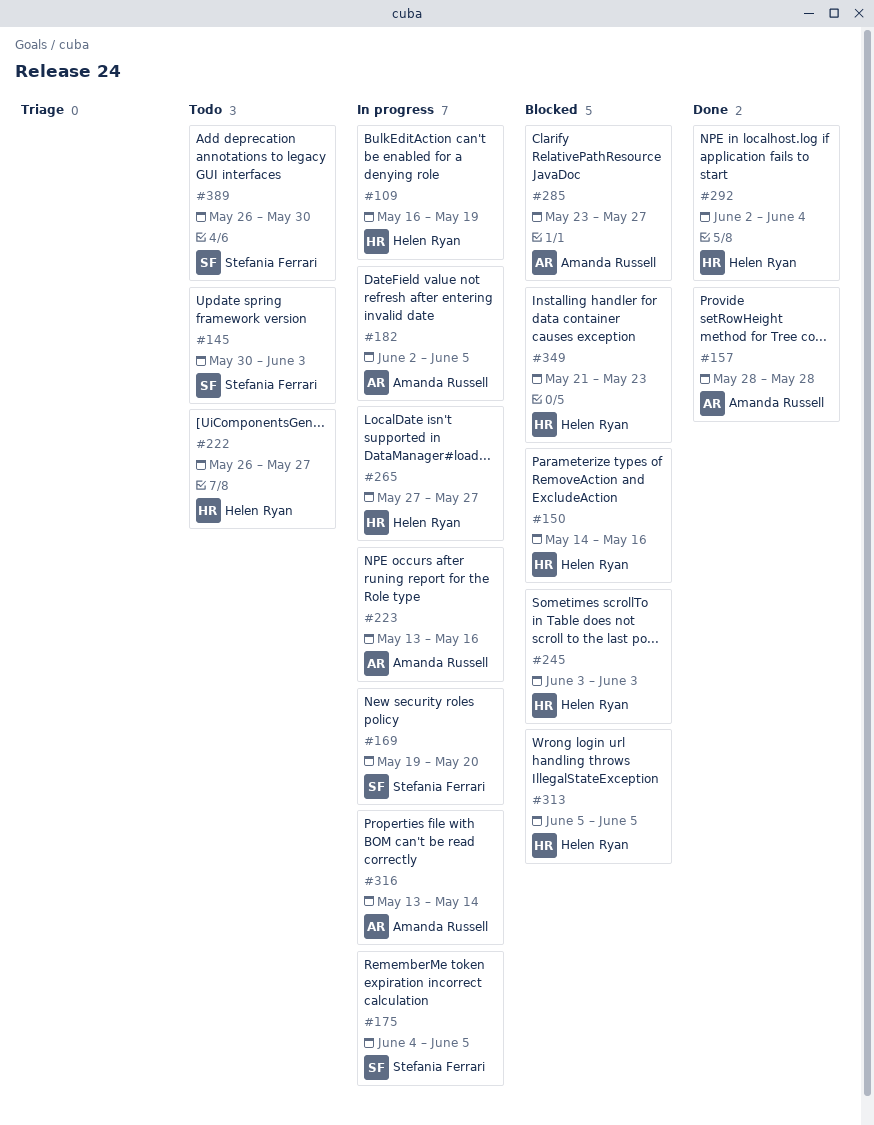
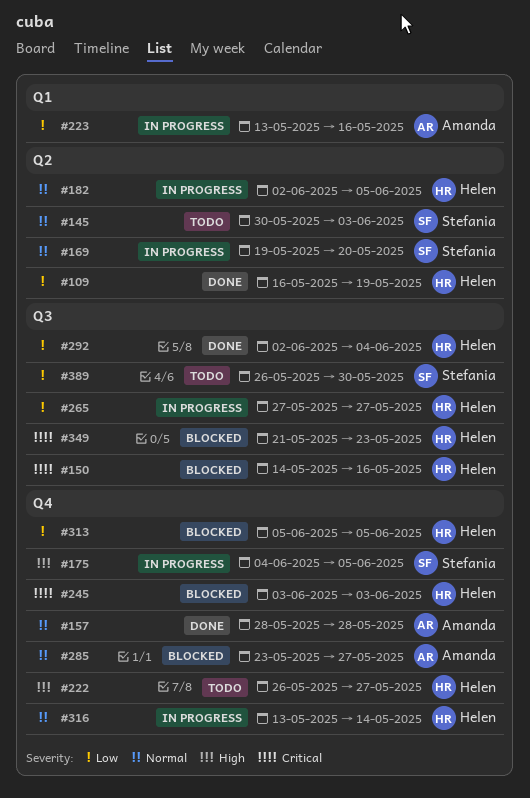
#109, status: In progress -> Done
#182, owner: Amanda Russell -> Helen Ryan
#316, owner: Amanda Russell -> Helen Ryan

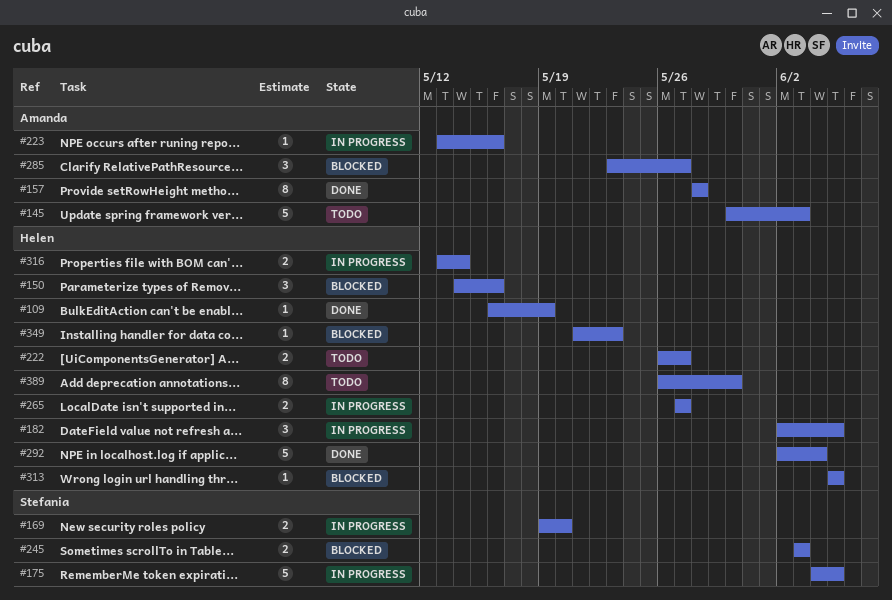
#145, owner: Stefania -> Amanda
#245, owner: Helen -> Stefania
#389, owner: Stefania -> Helen

